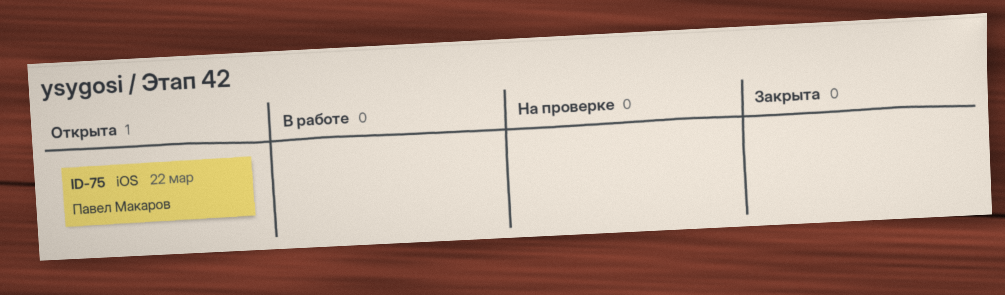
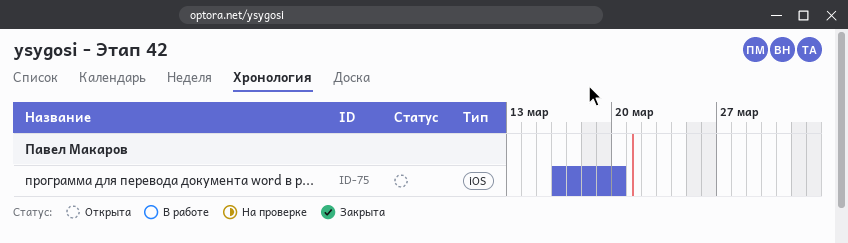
ID-75, due: Mar 22 -> Mar 20

